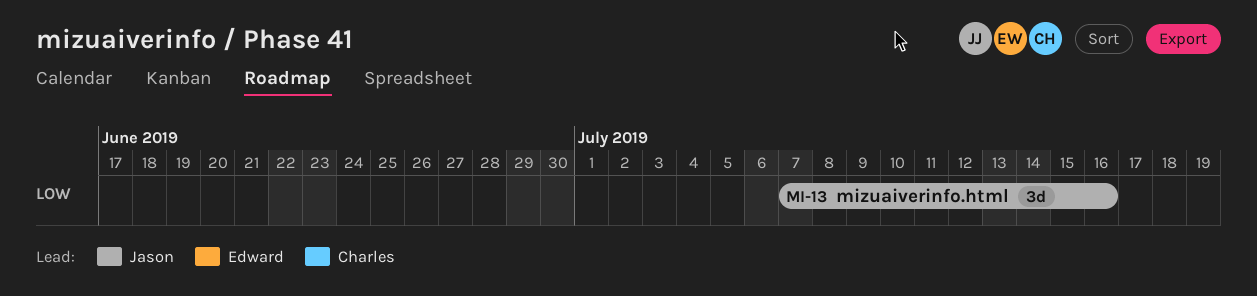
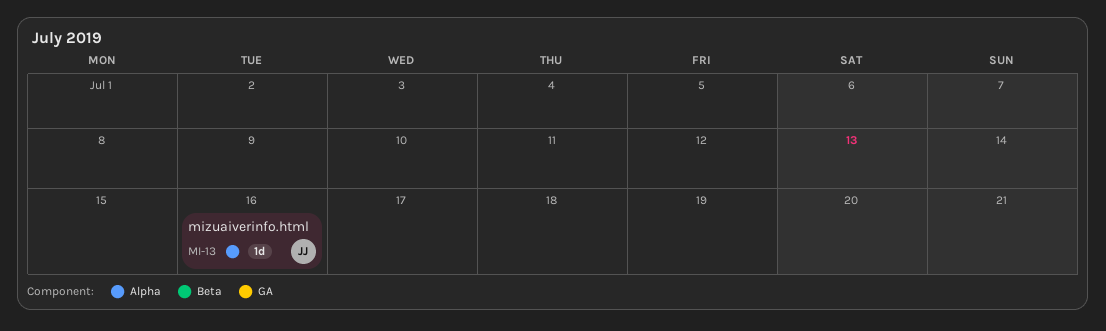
MI-13, estimate: 3d -> 1d

